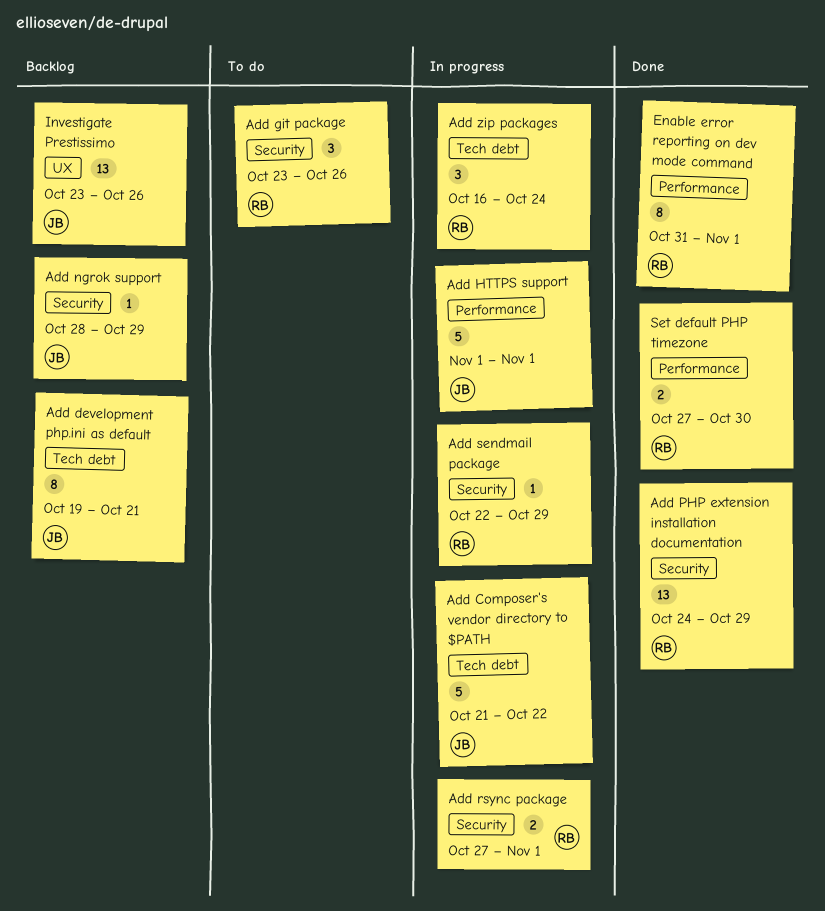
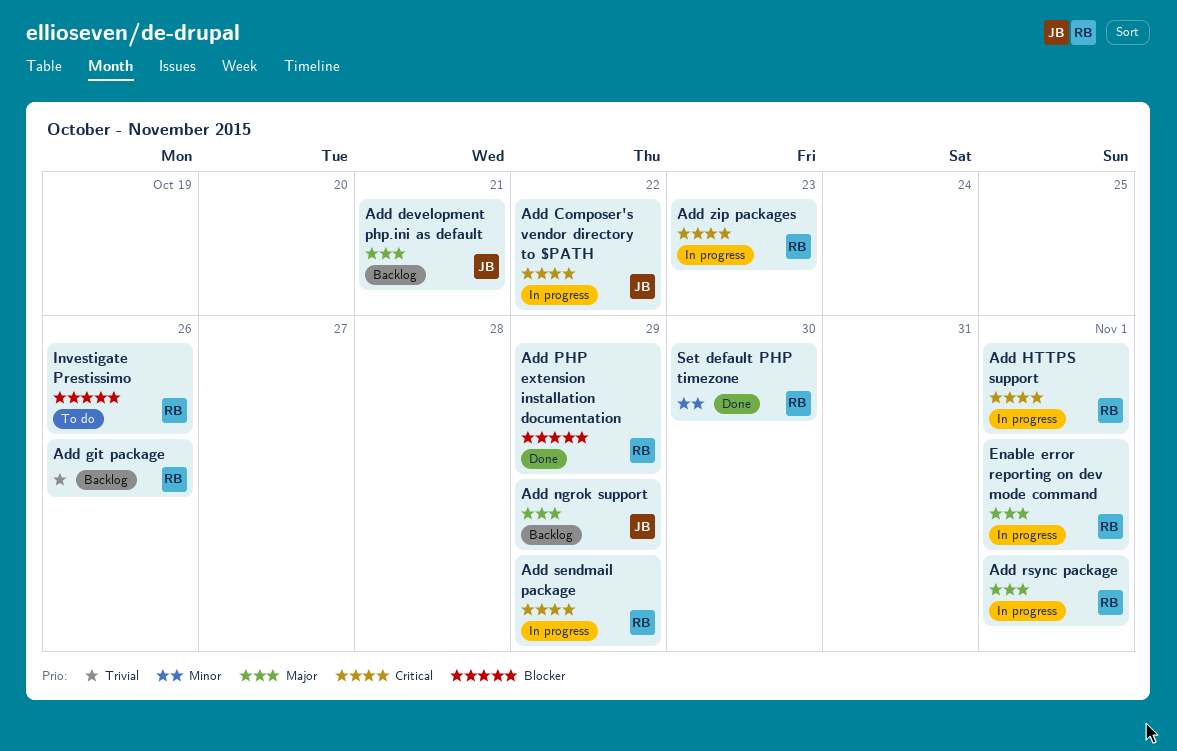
Add git package, status: To do -> Backlog
Add HTTPS support, owner: JB -> RB
Add zip packages, due: Oct 24 -> Oct 23
Enable error reporting on dev mode command, status: Done -> In progress
Investigate Prestissimo, status: Backlog -> To do
Investigate Prestissimo, owner: JB -> RB

